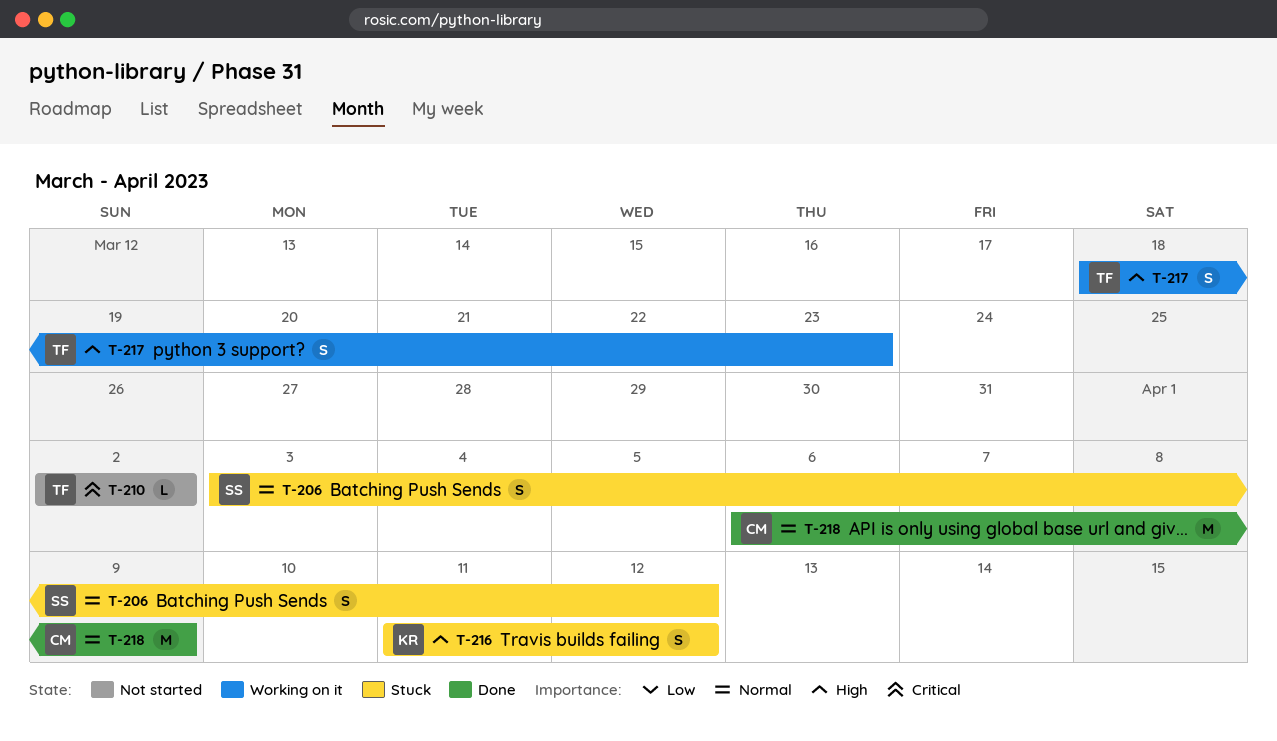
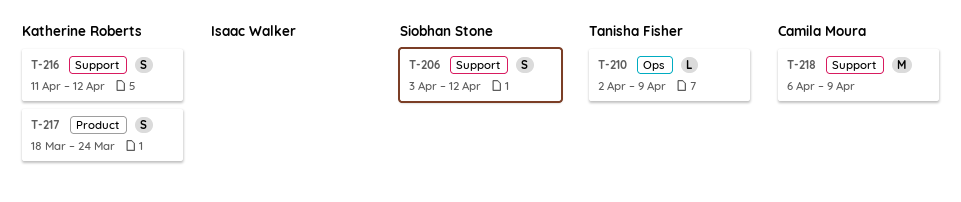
T-210, due: Apr 2 -> Apr 9
T-217, owner: Tanisha Fisher -> Katherine Roberts
T-217, due: Mar 23 -> Mar 24

